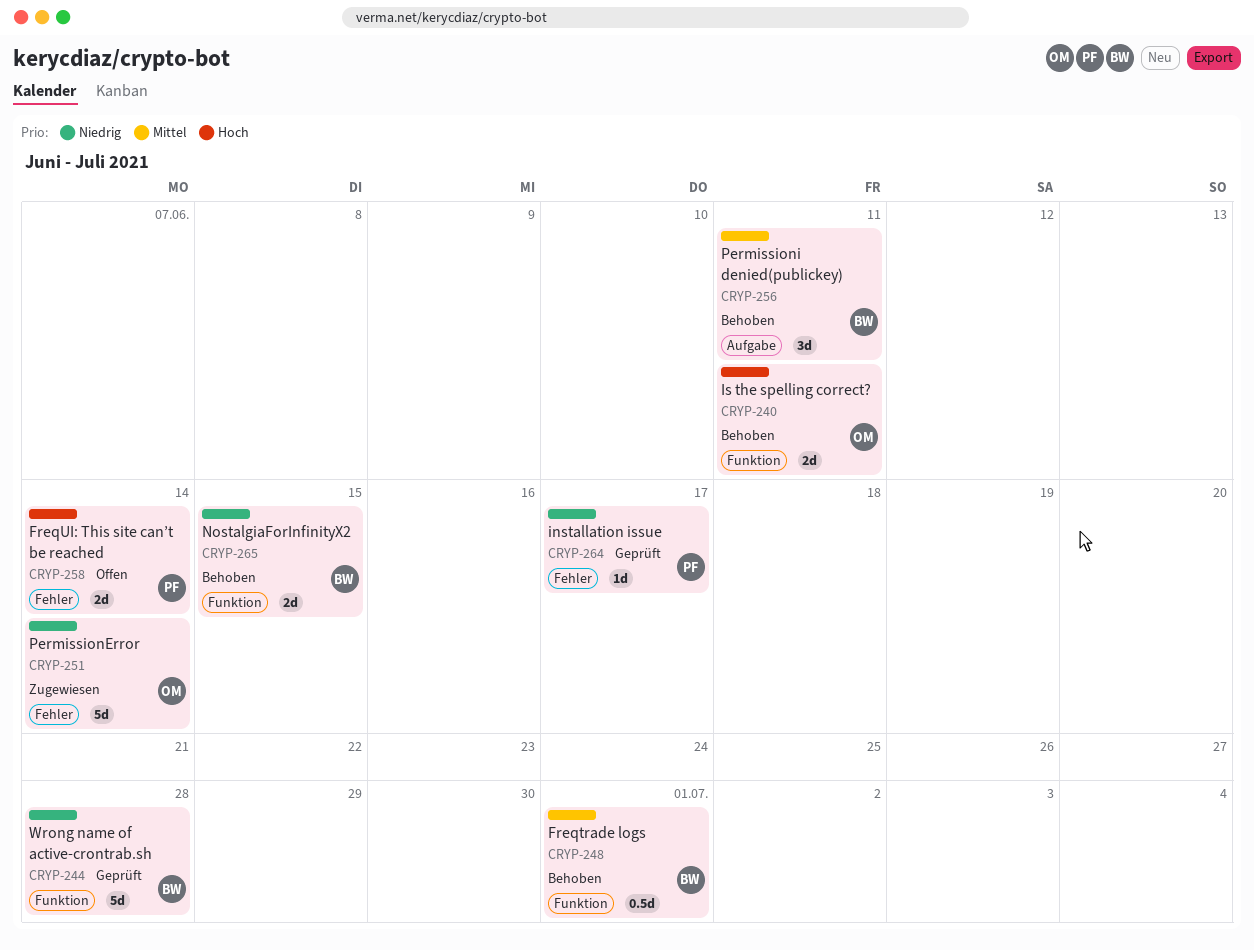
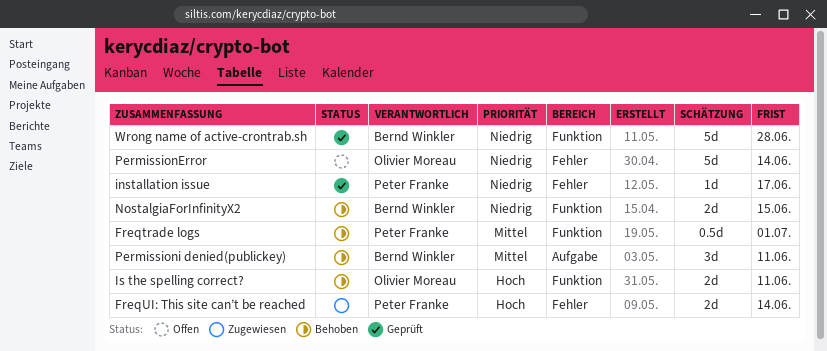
Freqtrade logs, owner: Bernd Winkler -> Peter Franke
FreqUI: This site can’t be reached, status: Offen -> Zugewiesen
PermissionError, status: Zugewiesen -> Offen

